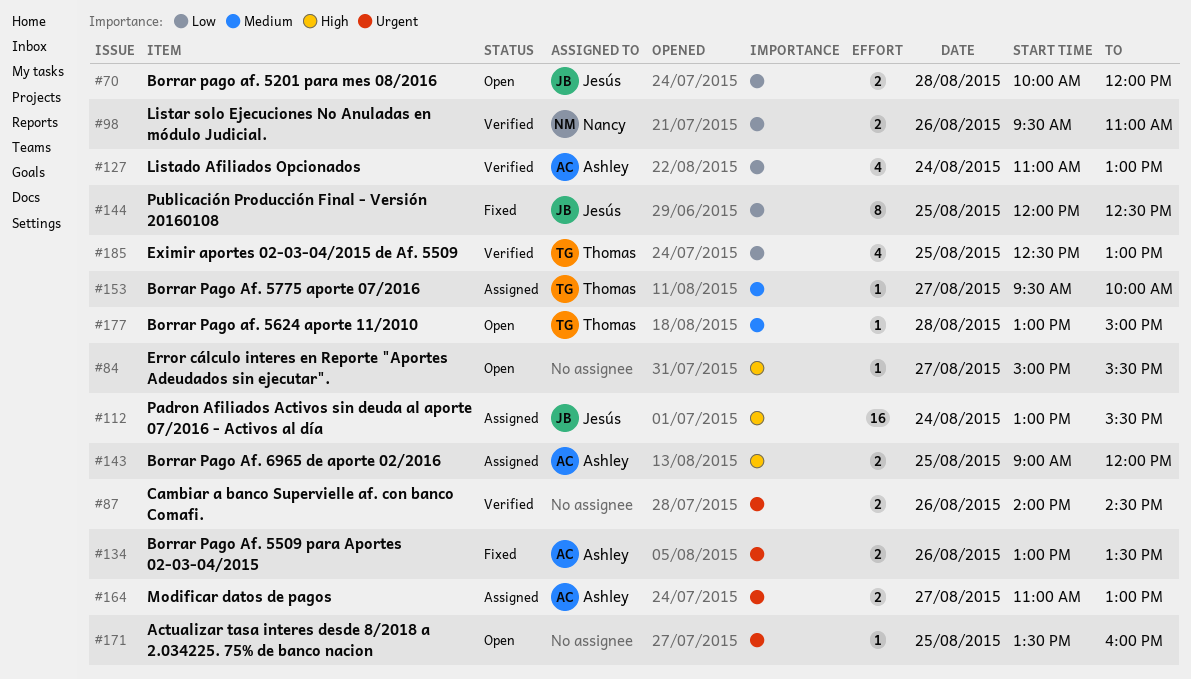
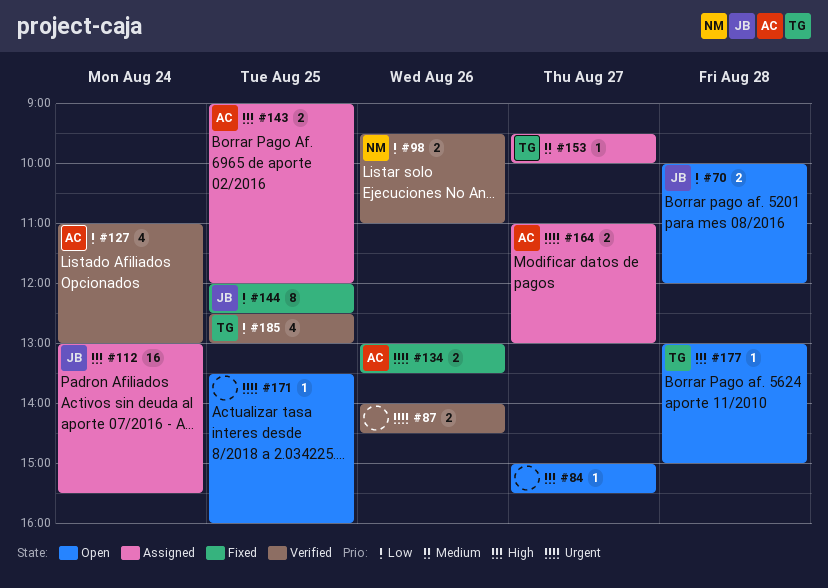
#177, priority: Medium -> High

